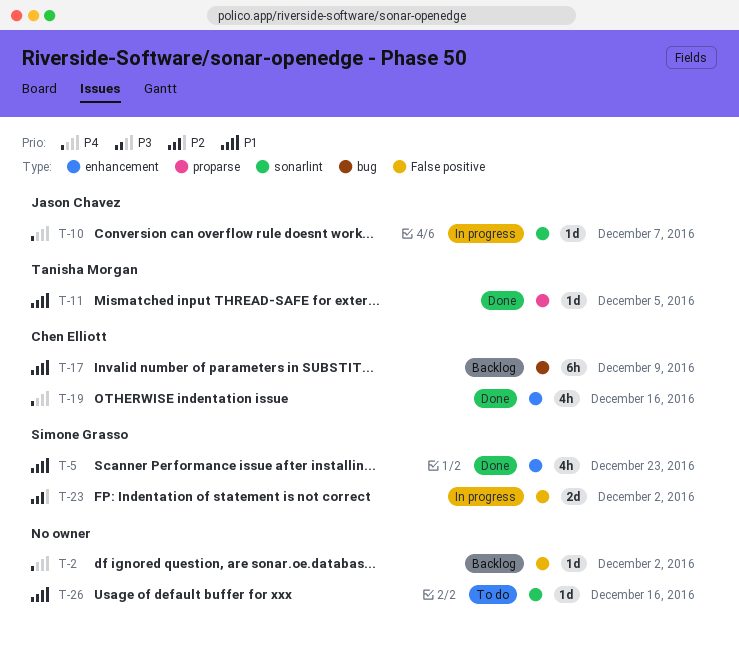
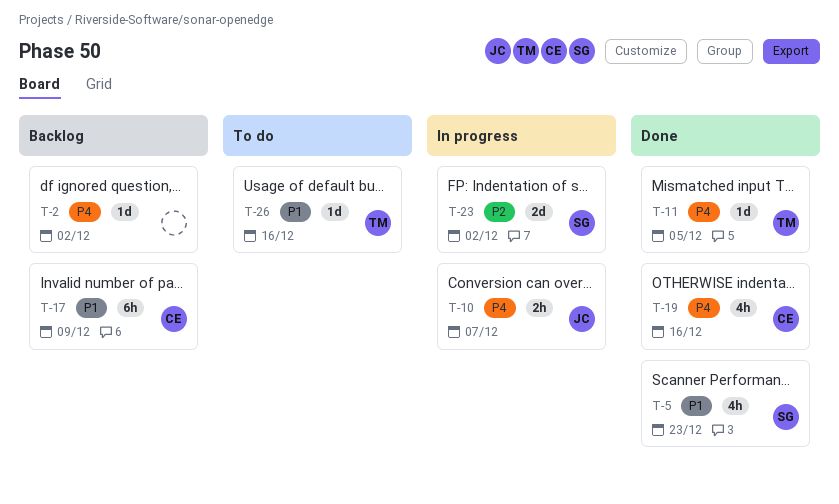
T-10, estimate: 1d -> 2h
T-11, priority: P1 -> P4
T-26, owner: none -> Tanisha Morgan

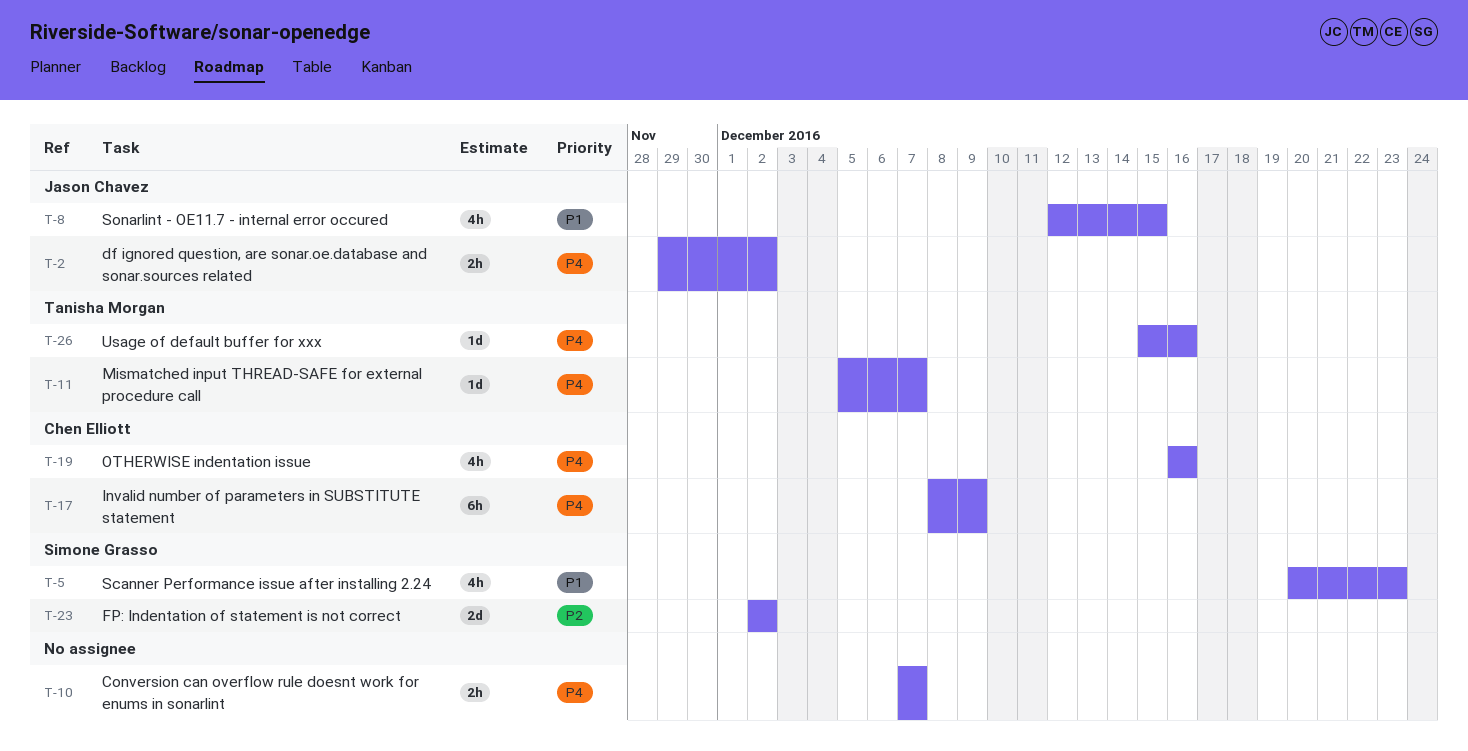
T-2, owner: none -> Jason Chavez
T-2, estimate: 1d -> 2h
T-8: none -> present
T-10, owner: Jason Chavez -> none
T-11, due: Dec 5 -> Dec 7
T-17, priority: P1 -> P4
T-26, priority: P1 -> P4

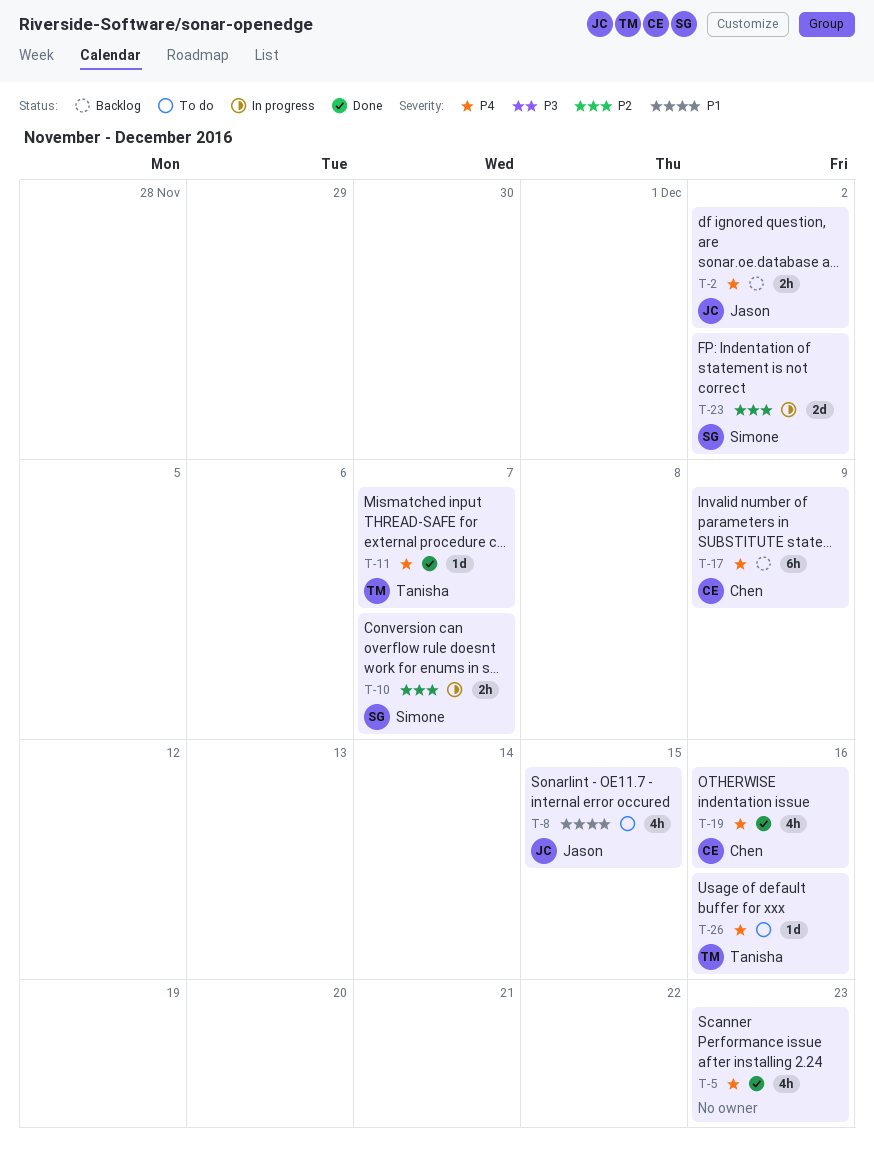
T-5, owner: Simone Grasso -> none
T-5, priority: P1 -> P4
T-10, owner: none -> Simone Grasso
T-10, priority: P4 -> P2

